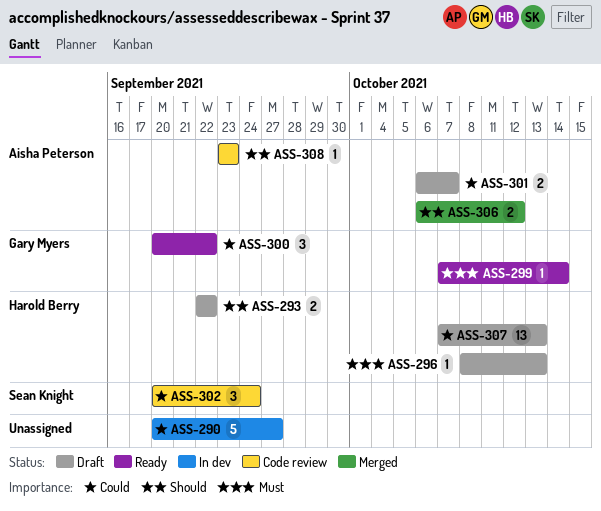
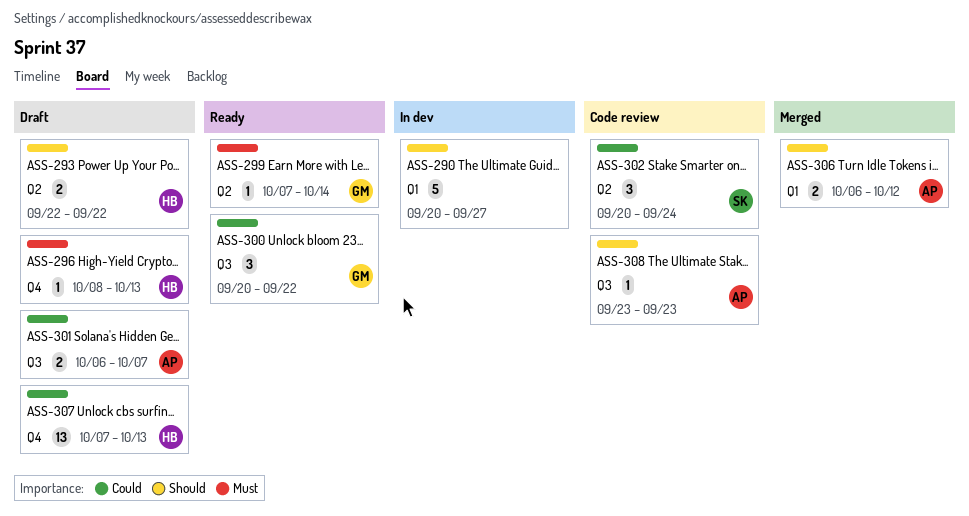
ASS-290, priority: Could -> Should

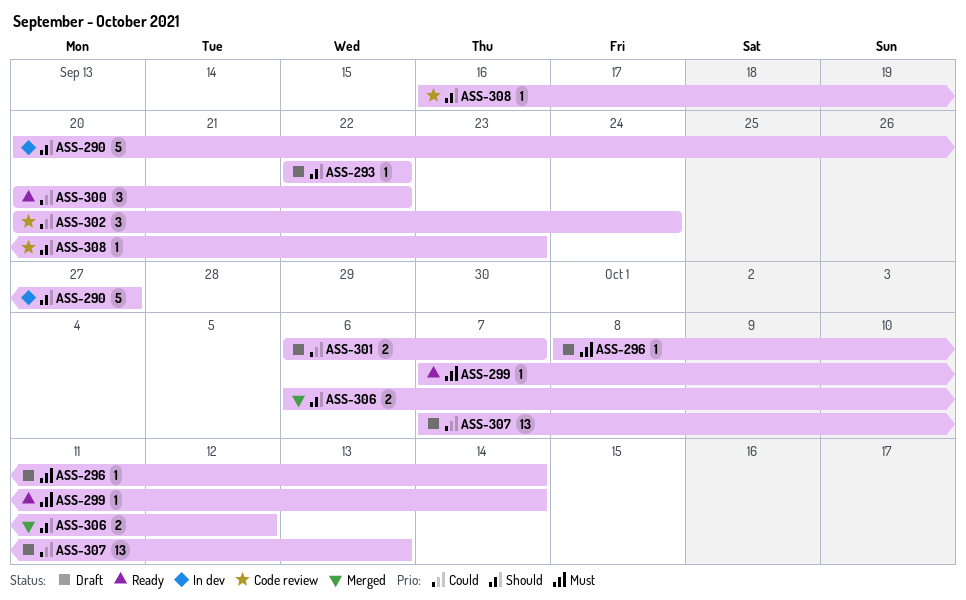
ASS-293, estimate: 2 -> 1
ASS-296, due: Oct 13 -> Oct 14
ASS-308, start: Sep 23 -> Sep 16

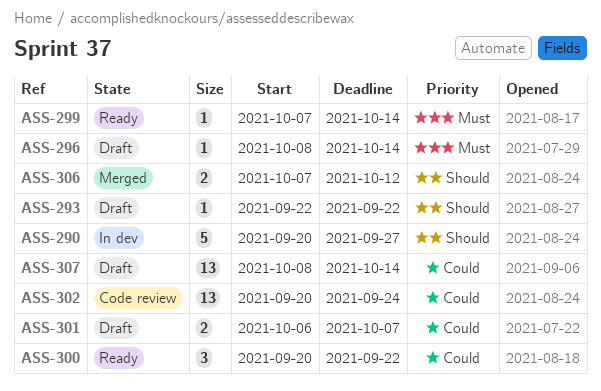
ASS-302, estimate: 3 -> 13
ASS-306, start: Oct 6 -> Oct 7
ASS-307, start: Oct 7 -> Oct 8
ASS-307, due: Oct 13 -> Oct 14
ASS-308: present -> none

